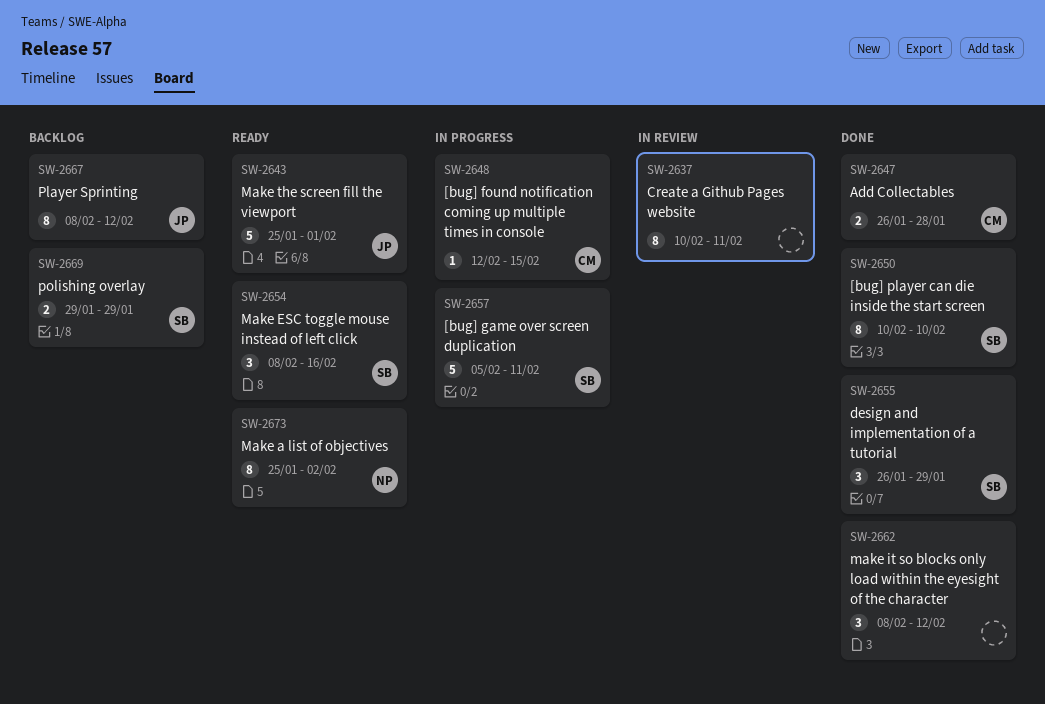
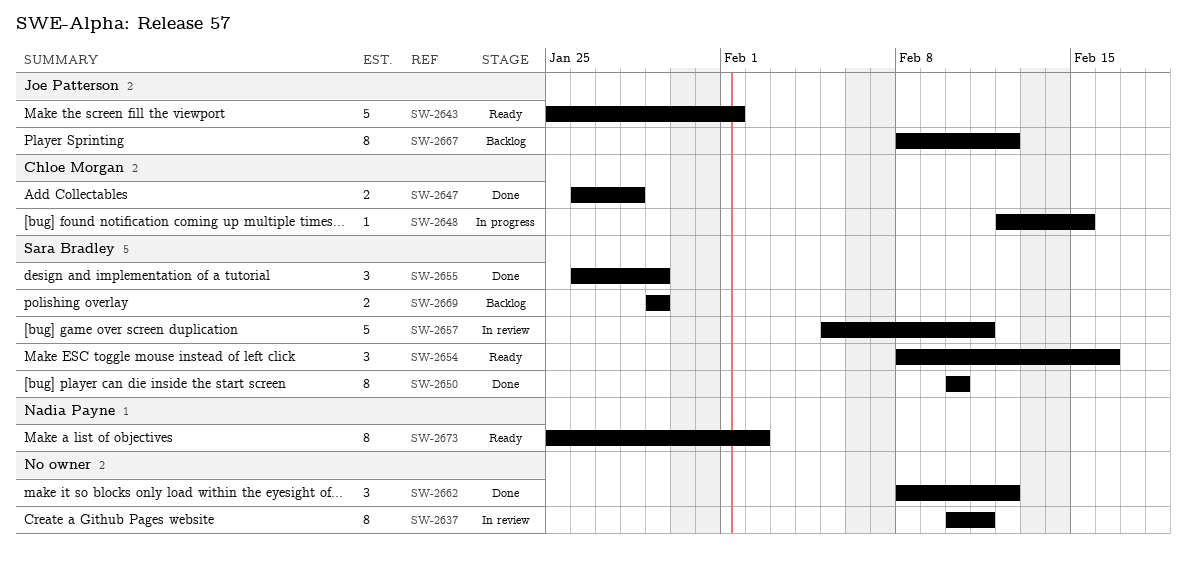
SW-2657, status: In progress -> In review

